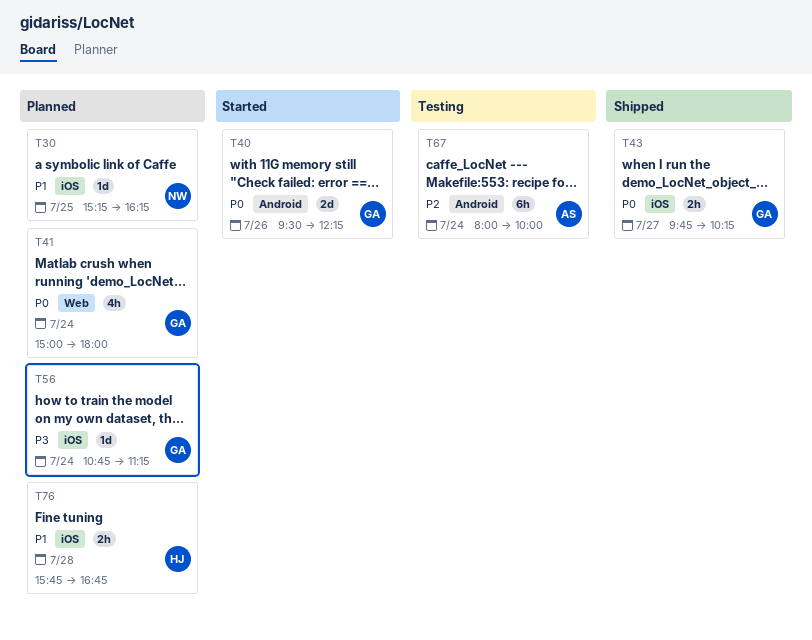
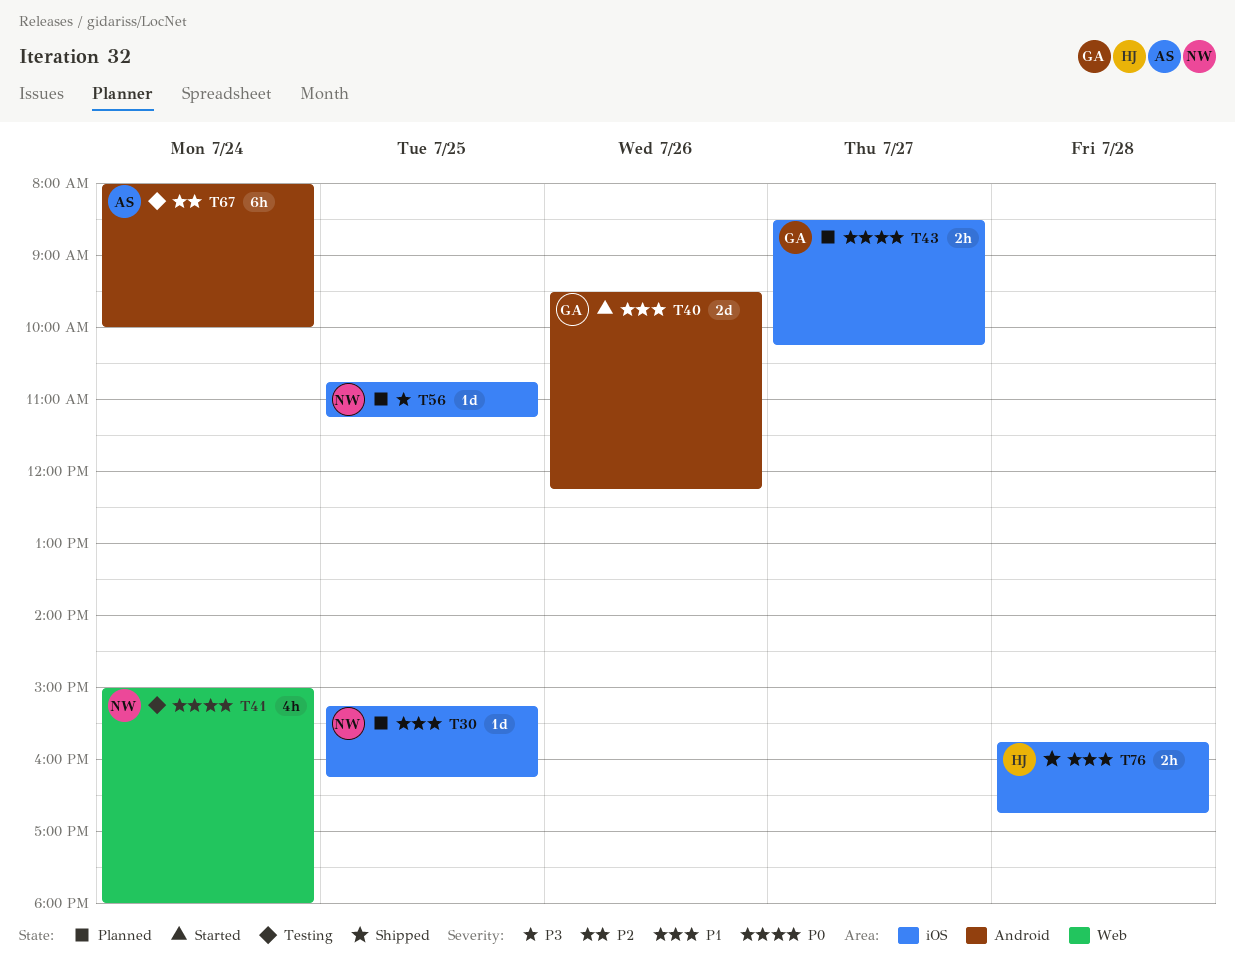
T40, priority: P0 -> P1
T41, status: Planned -> Testing
T41, owner: GA -> NW
T43, status: Shipped -> Planned
T43, begins: 09:45 -> 08:30
T56, owner: GA -> NW
T56, day: Jul 24 -> Jul 25
T76, status: Planned -> Shipped

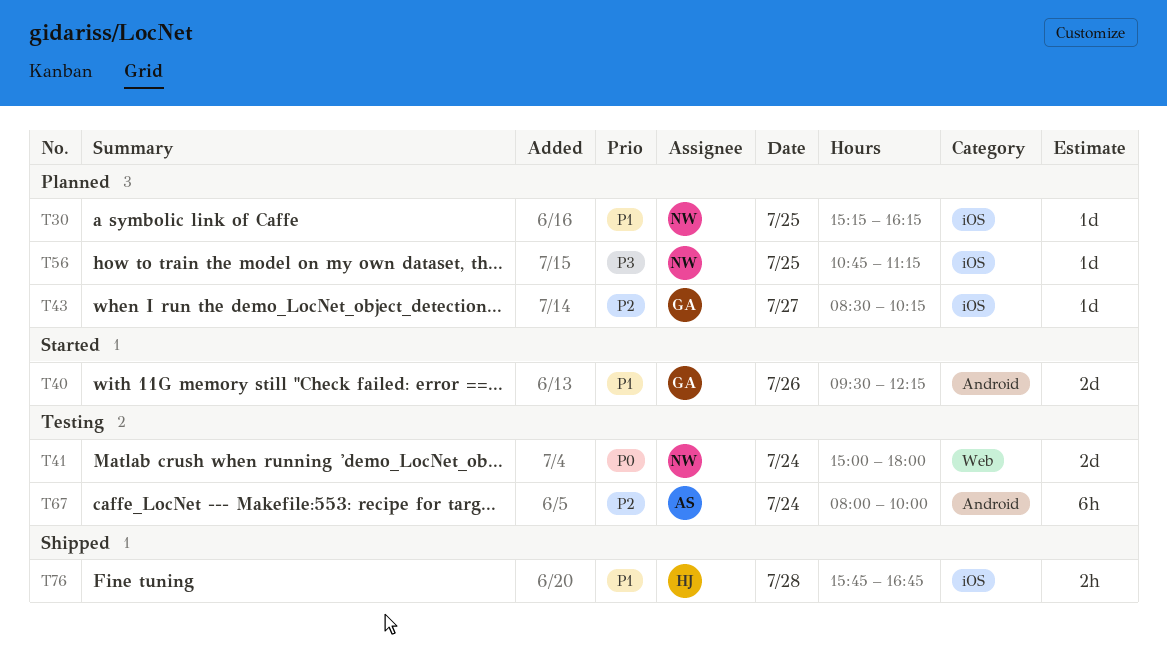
T41, estimate: 4h -> 2d
T43, priority: P0 -> P2
T43, estimate: 2h -> 1d

